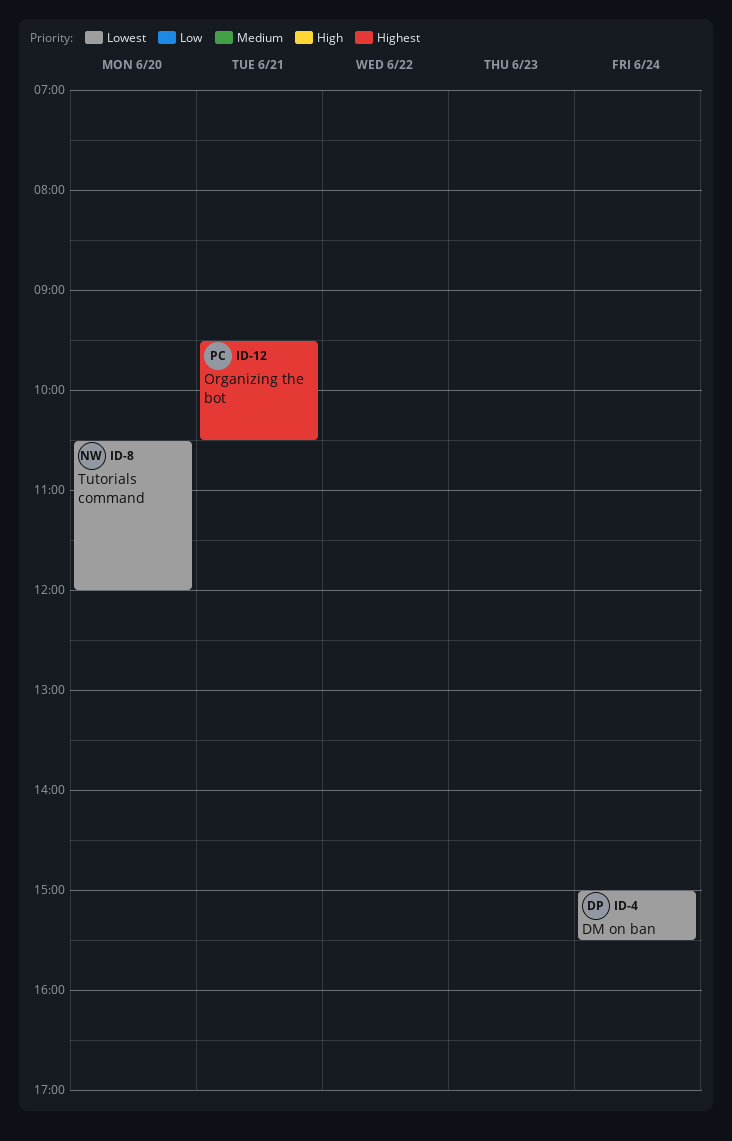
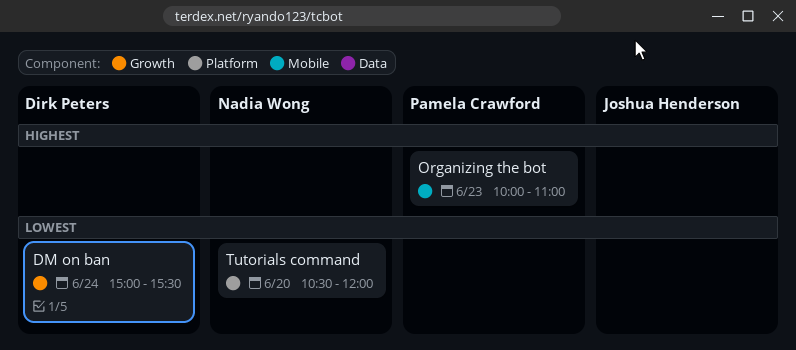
Organizing the bot, day: Jun 21 -> Jun 23
Organizing the bot, begins: 09:30 -> 10:00
Organizing the bot, ends: 10:30 -> 11:00

